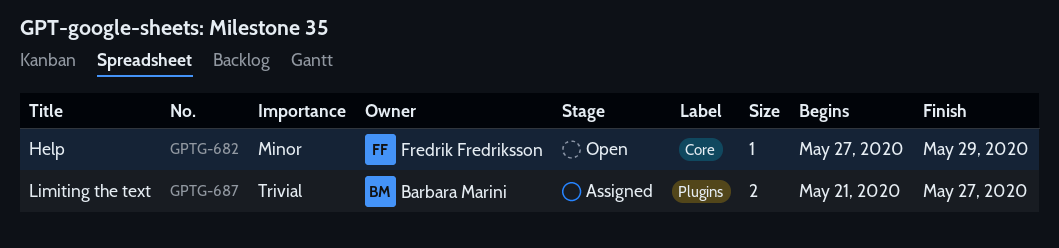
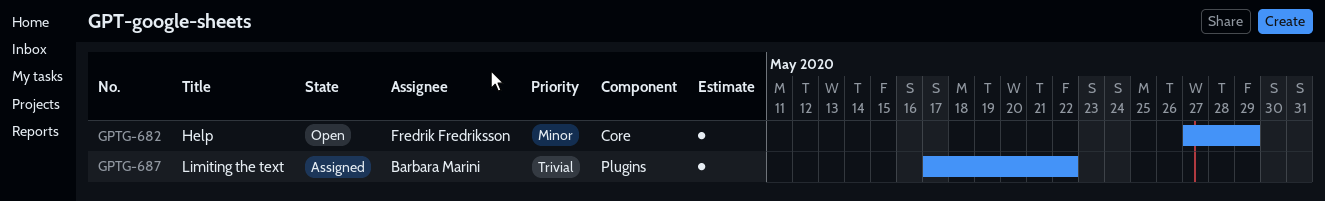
GPTG-687, estimate: 2 -> 1
GPTG-687, start: May 21 -> May 17
GPTG-687, due: May 27 -> May 22

